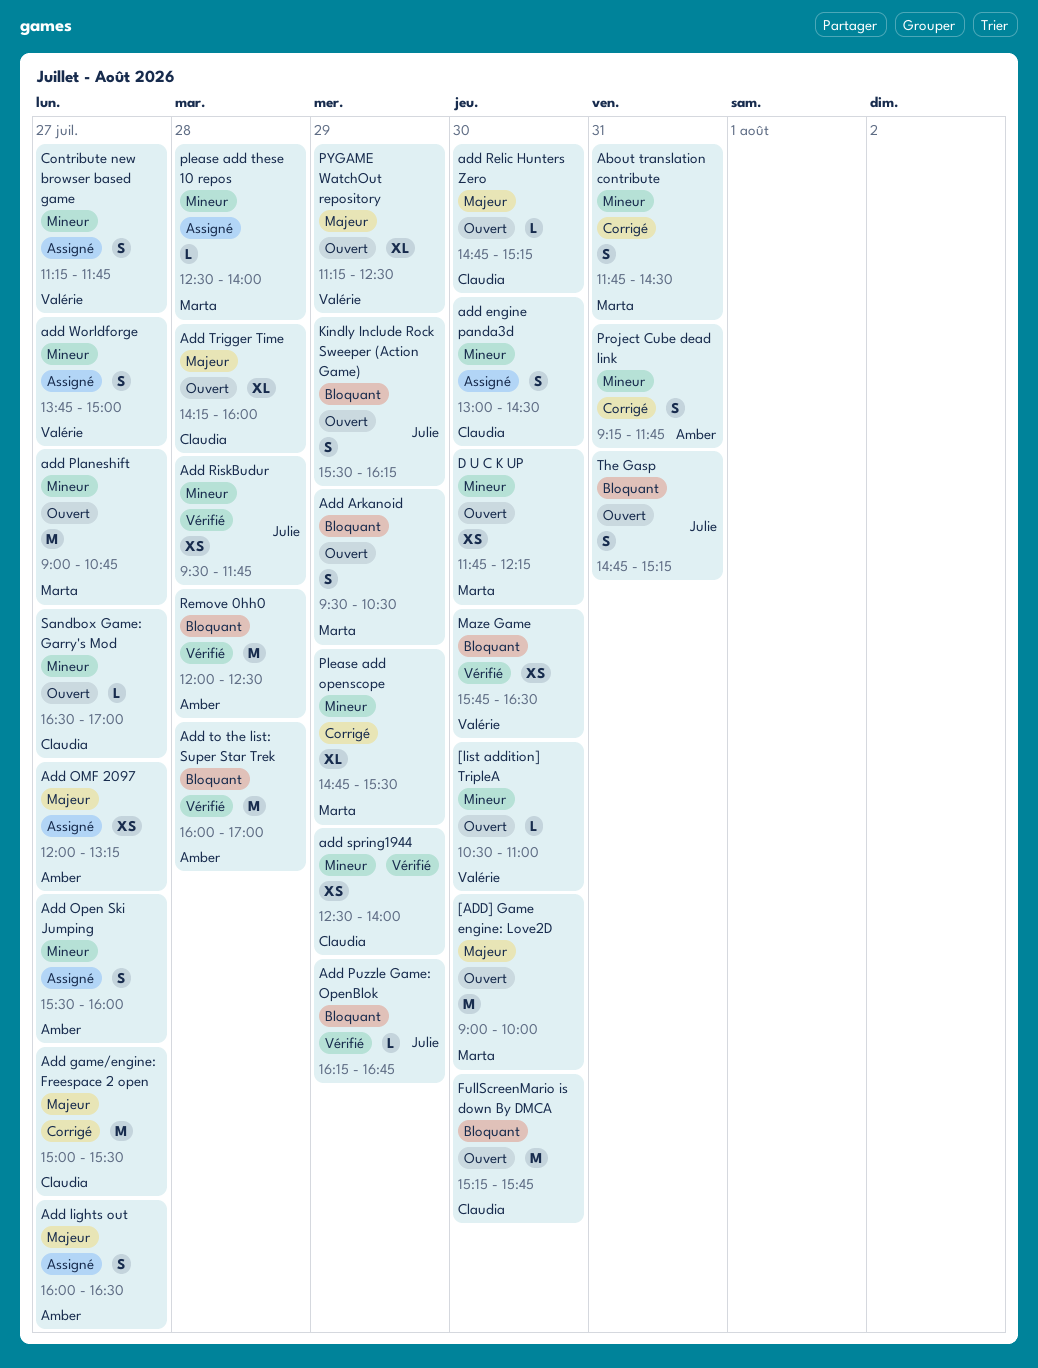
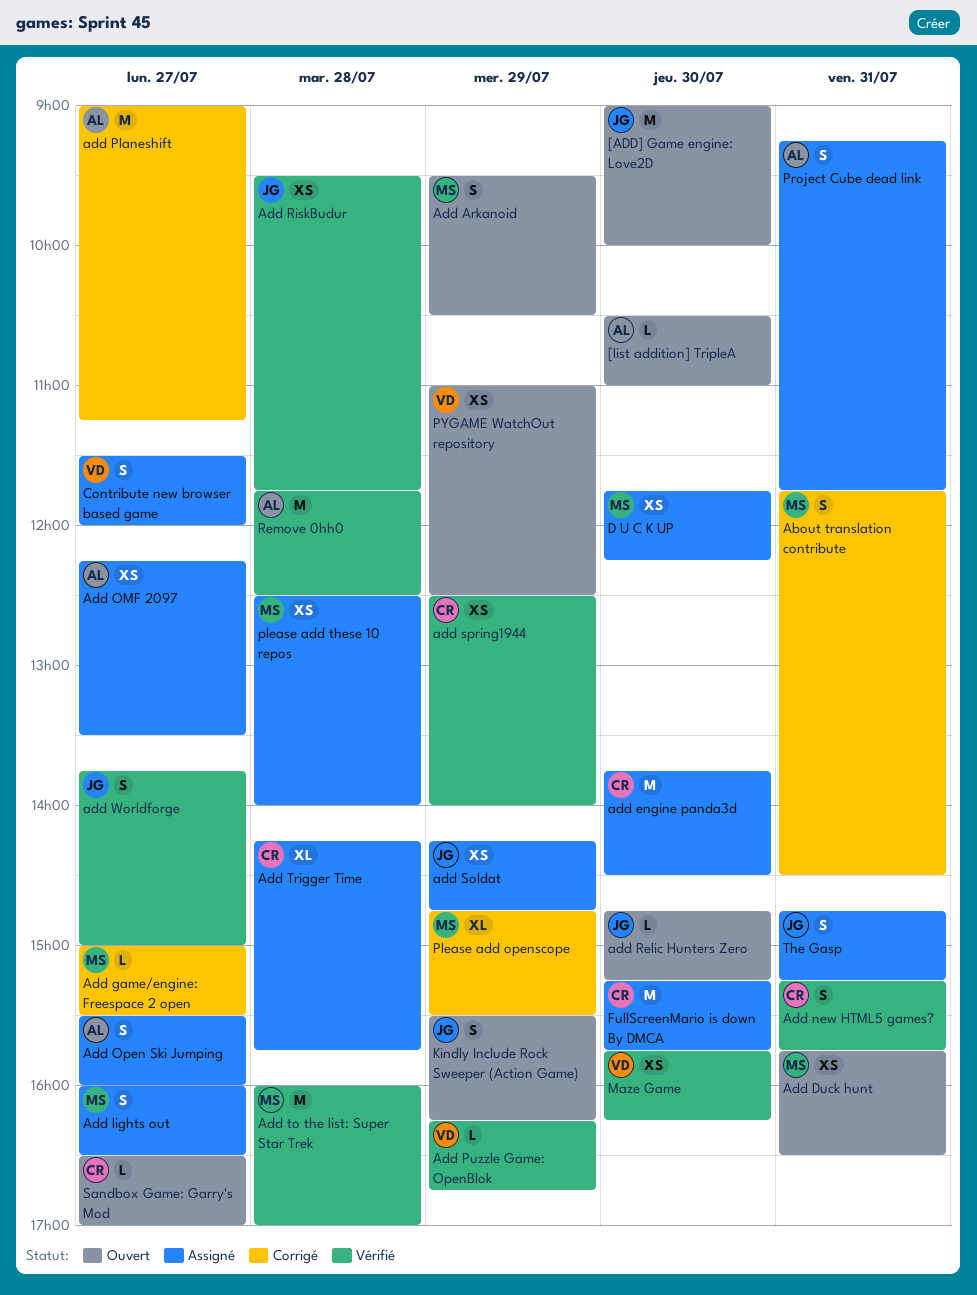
[ADD] Game engine: Love2D, owner: Marta -> Julie
[list addition] TripleA, owner: Valérie -> Amber
Add Duck hunt: none -> present
add engine panda3d, estimate: S -> M
add engine panda3d, begins: 13:00 -> 13:45
Add game/engine: Freespace 2 open, owner: Claudia -> Marta
Add game/engine: Freespace 2 open, estimate: M -> L
Add lights out, owner: Amber -> Marta
Add new HTML5 games?: none -> present
Add OMF 2097, begins: 12:00 -> 12:15
Add OMF 2097, ends: 13:15 -> 13:30
add Planeshift, status: Ouvert -> Corrigé
add Planeshift, owner: Marta -> Amber
add Planeshift, ends: 10:45 -> 11:15
Add Puzzle Game: OpenBlok, owner: Julie -> Valérie
add Relic Hunters Zero, owner: Claudia -> Julie
add Soldat: none -> present
Add to the list: Super Star Trek, owner: Amber -> Marta
Add Trigger Time, status: Ouvert -> Assigné
Add Trigger Time, ends: 16:00 -> 15:45
add Worldforge, status: Assigné -> Vérifié
add Worldforge, owner: Valérie -> Julie
Contribute new browser based game, begins: 11:15 -> 11:30
Contribute new browser based game, ends: 11:45 -> 12:00
D U C K UP, status: Ouvert -> Assigné
FullScreenMario is down By DMCA, status: Ouvert -> Assigné
Maze Game, ends: 16:30 -> 16:15
please add these 10 repos, estimate: L -> XS
Project Cube dead link, status: Corrigé -> Assigné
PYGAME WatchOut repository, estimate: XL -> XS
PYGAME WatchOut repository, begins: 11:15 -> 11:00
Remove 0hh0, begins: 12:00 -> 11:45
The Gasp, status: Ouvert -> Assigné

